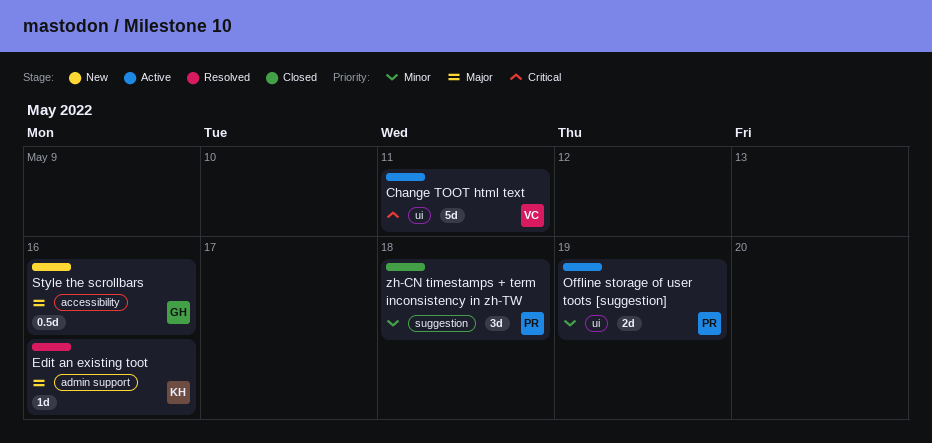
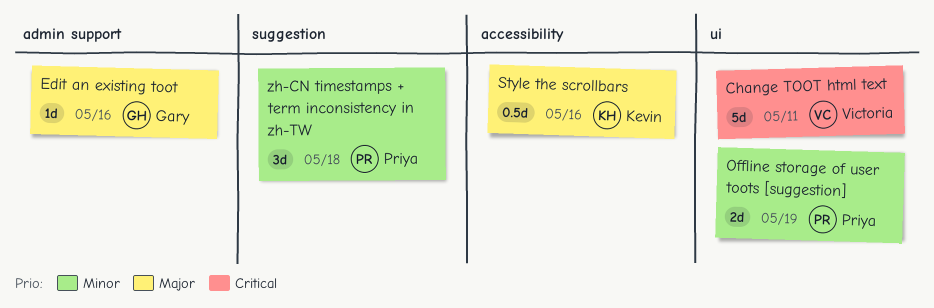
Edit an existing toot, owner: Kevin -> Gary
Style the scrollbars, owner: Gary -> Kevin

